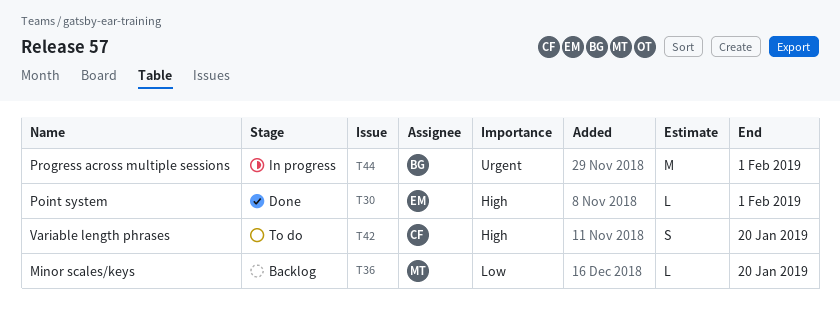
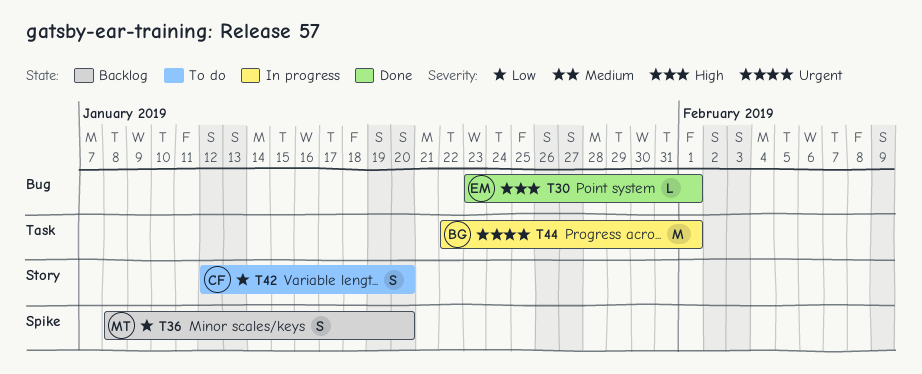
T36, estimate: L -> S
T42, priority: High -> Low

